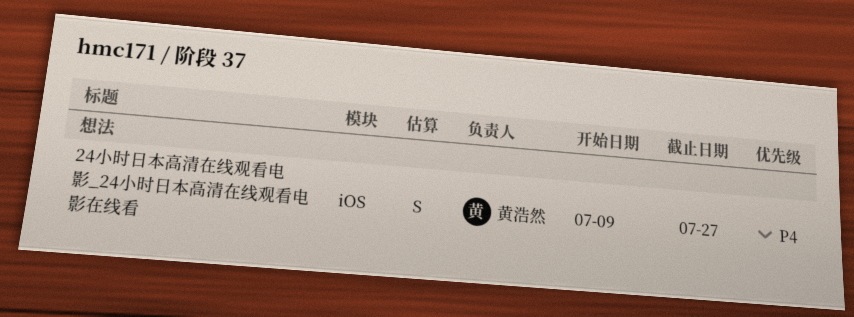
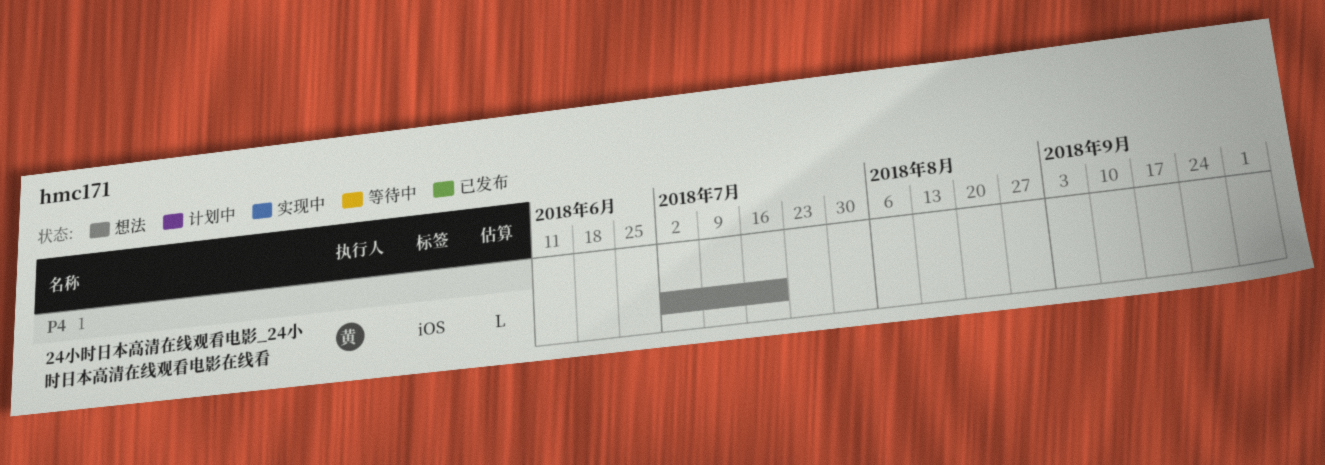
24小时日本高清在线观看电影_24小时日本高清在线观看电影在线看, estimate: S -> L
24小时日本高清在线观看电影_24小时日本高清在线观看电影在线看, start: Jul 9 -> Jul 2
24小时日本高清在线观看电影_24小时日本高清在线观看电影在线看, due: Jul 27 -> Jul 20

